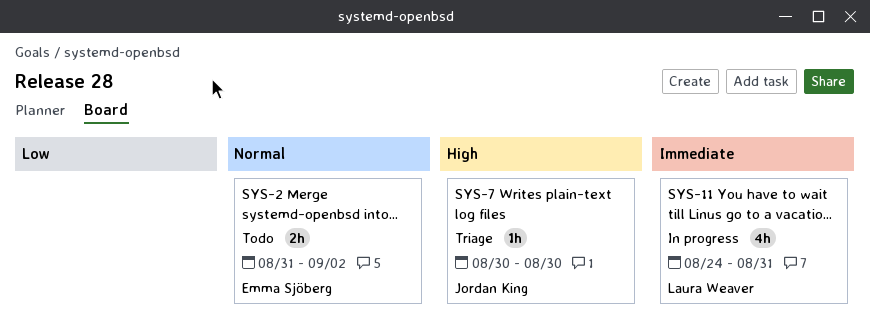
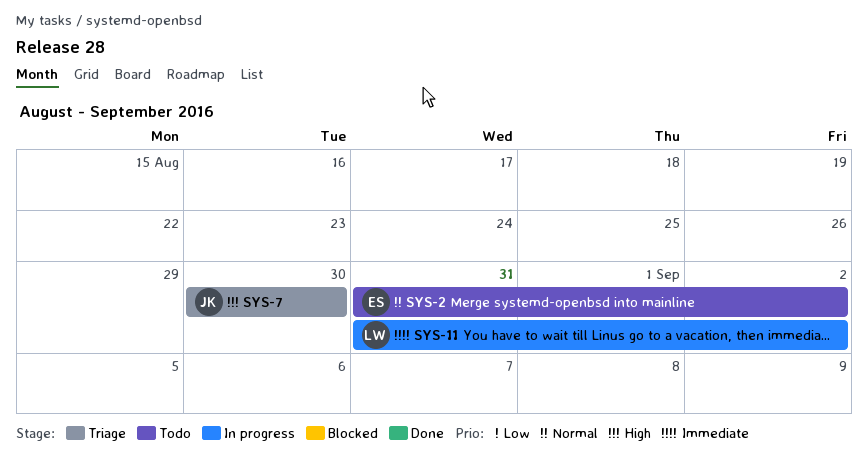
SYS-11, start: Aug 24 -> Aug 31
SYS-11, due: Aug 31 -> Sep 2

